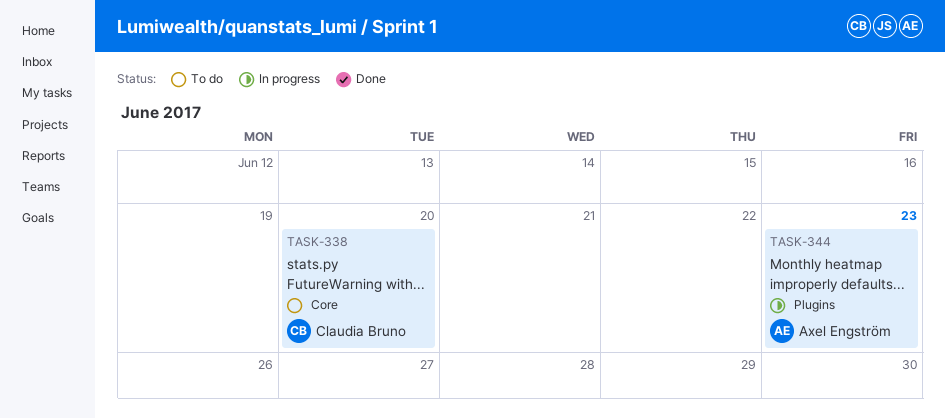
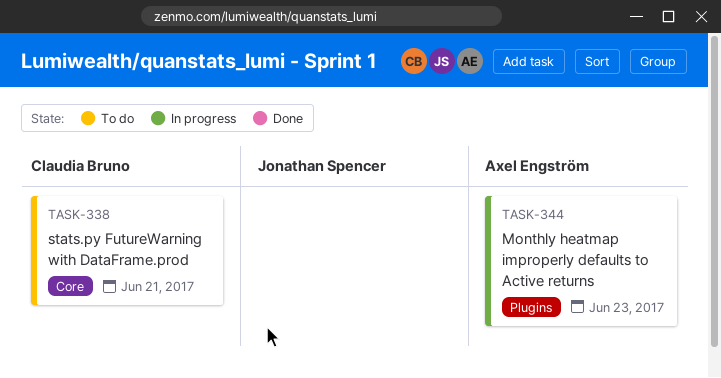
TASK-338, due: Jun 20 -> Jun 21

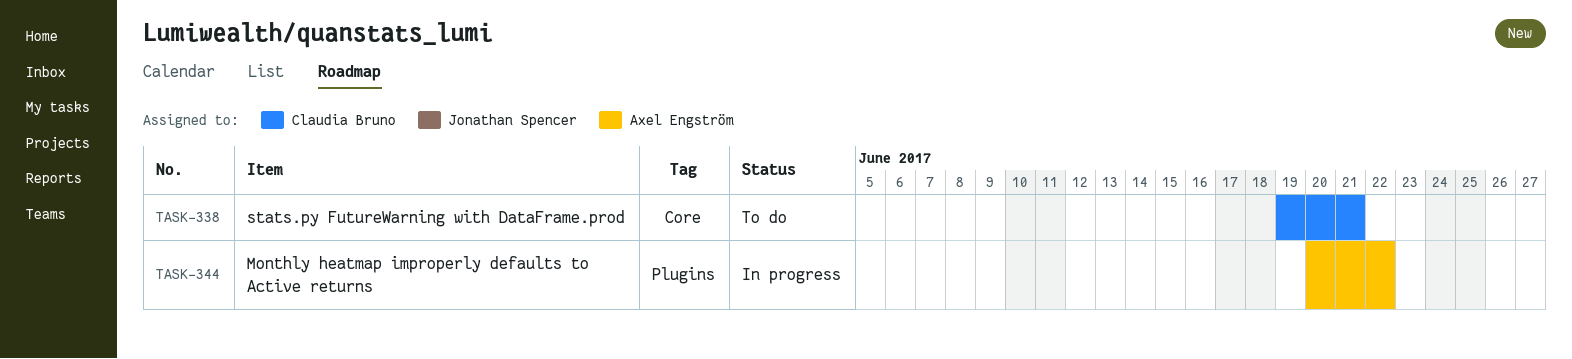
TASK-344, due: Jun 23 -> Jun 22

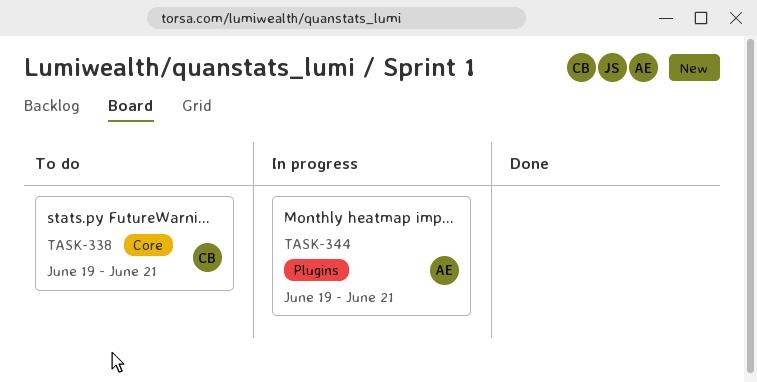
TASK-344, start: Jun 20 -> Jun 19
TASK-344, due: Jun 22 -> Jun 21

